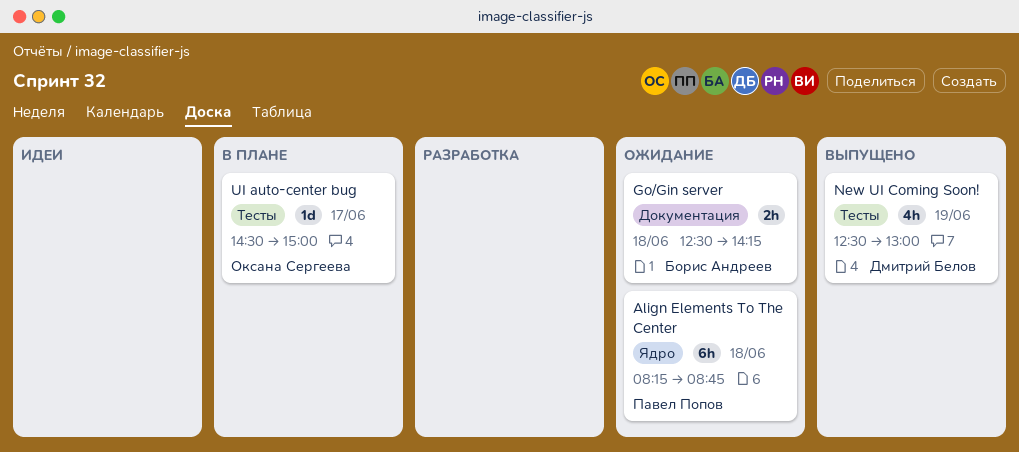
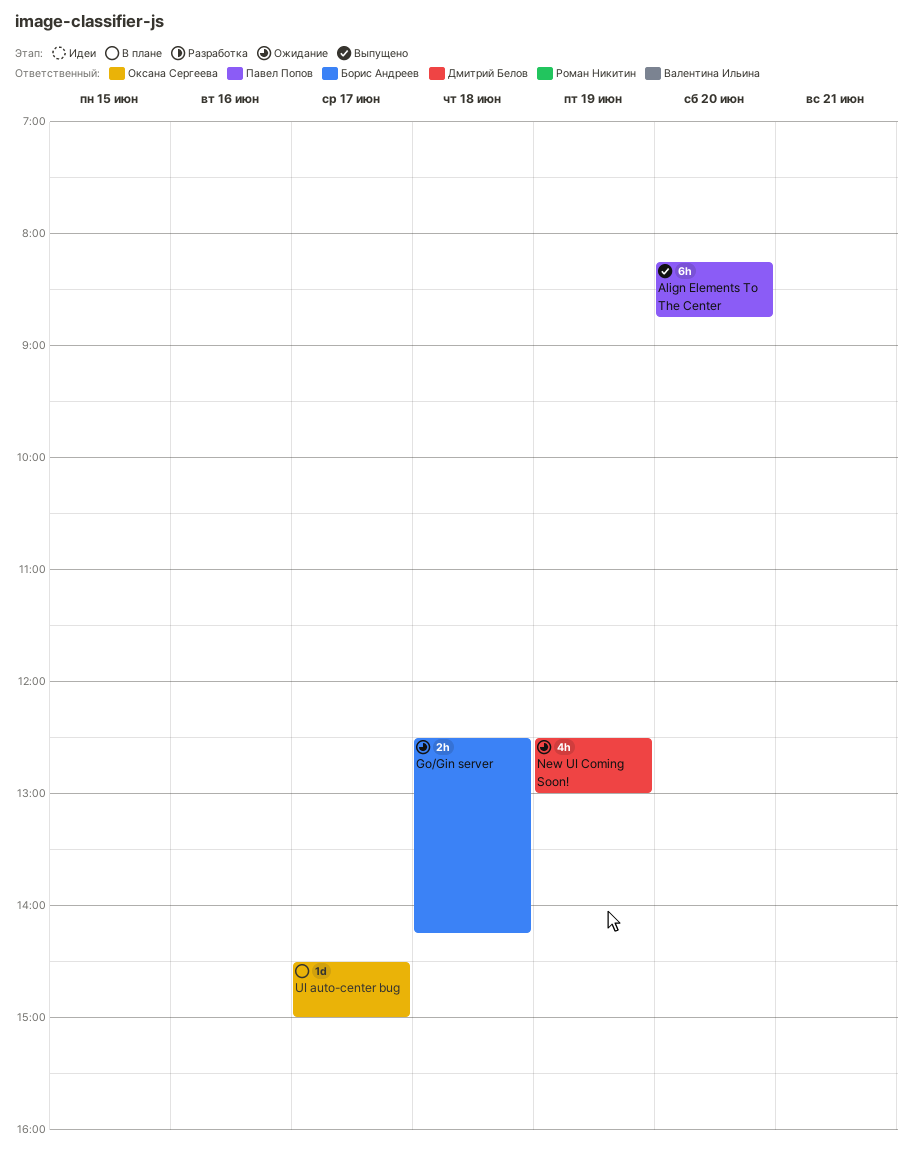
Align Elements To The Center, status: Ожидание -> Выпущено
Align Elements To The Center, day: Jun 18 -> Jun 20
New UI Coming Soon!, status: Выпущено -> Ожидание

